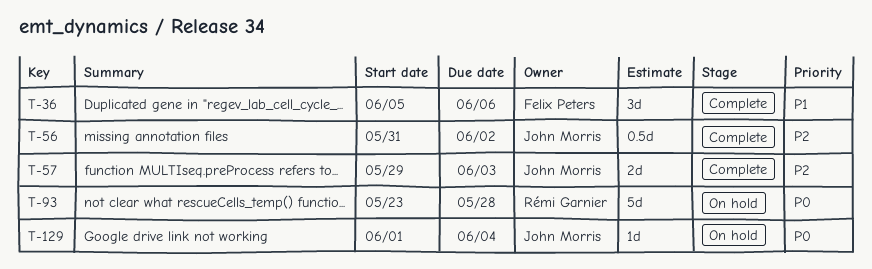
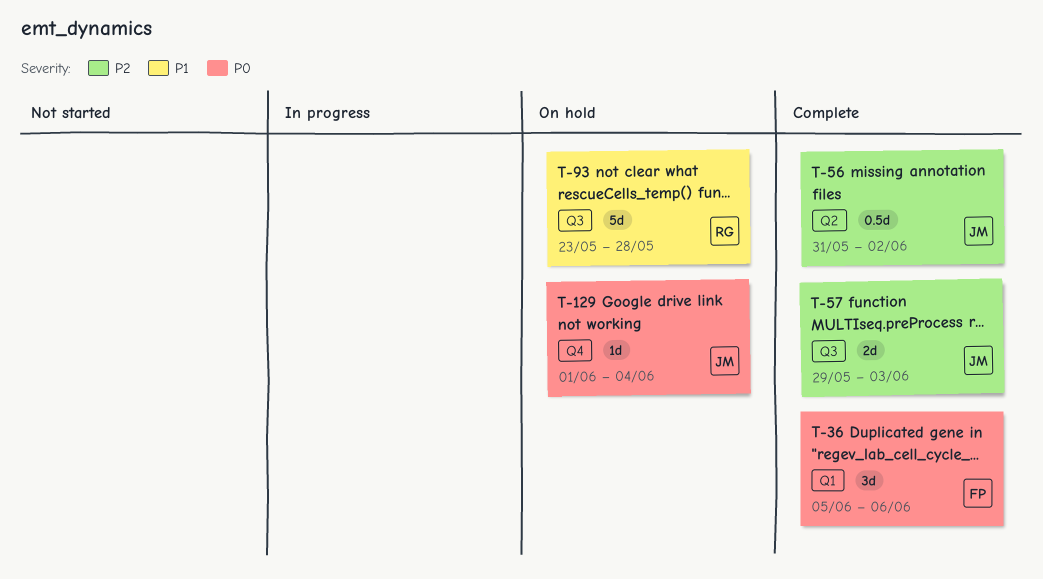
T-36, priority: P1 -> P0
T-93, priority: P0 -> P1

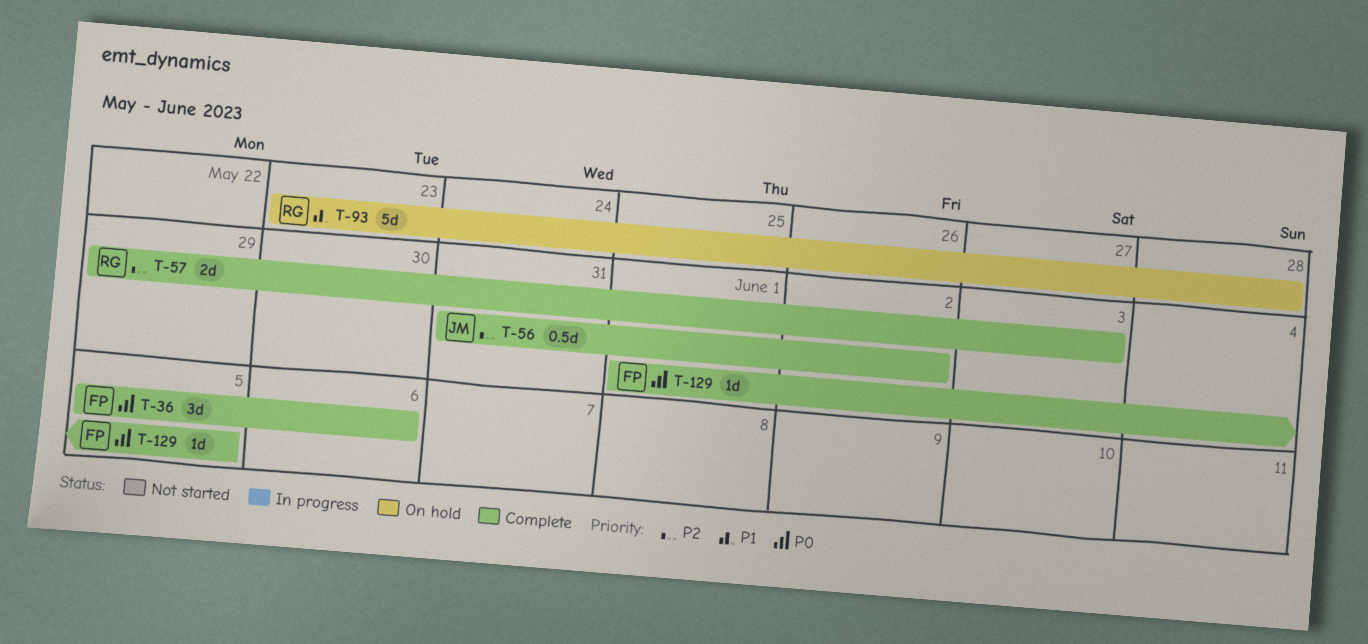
T-57, owner: JM -> RG
T-129, status: On hold -> Complete
T-129, owner: JM -> FP
T-129, due: Jun 4 -> Jun 5

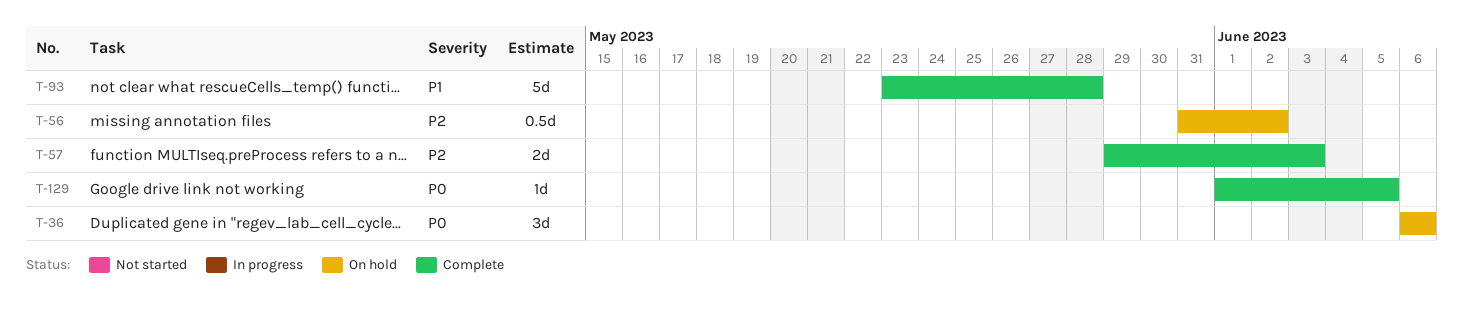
T-36, status: Complete -> On hold
T-36, start: Jun 5 -> Jun 6
T-56, status: Complete -> On hold
T-93, status: On hold -> Complete

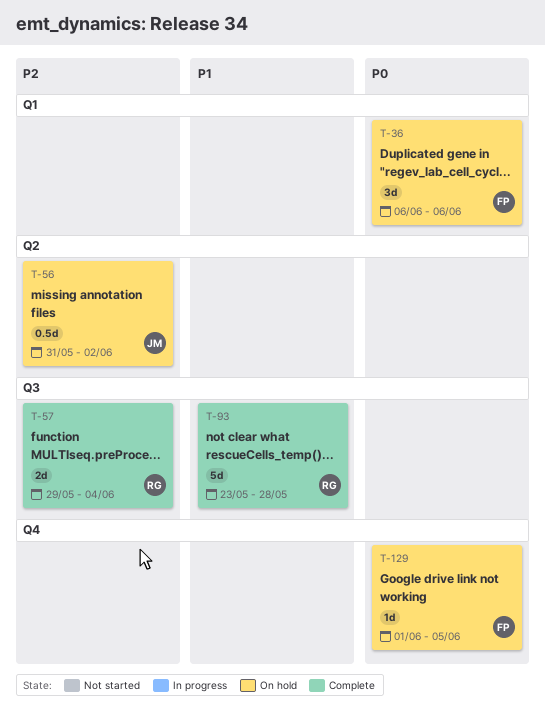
T-57, due: Jun 3 -> Jun 4
T-129, status: Complete -> On hold

